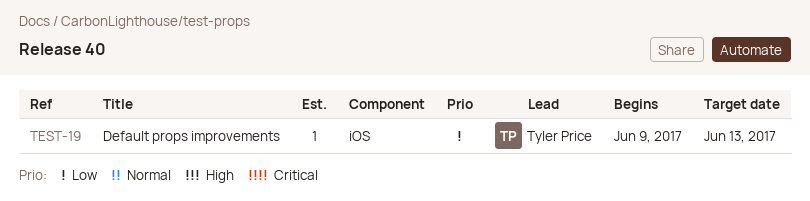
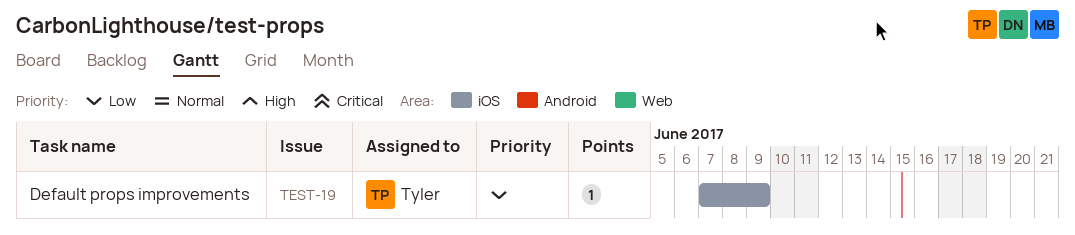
TEST-19, start: Jun 9 -> Jun 7
TEST-19, due: Jun 13 -> Jun 9

